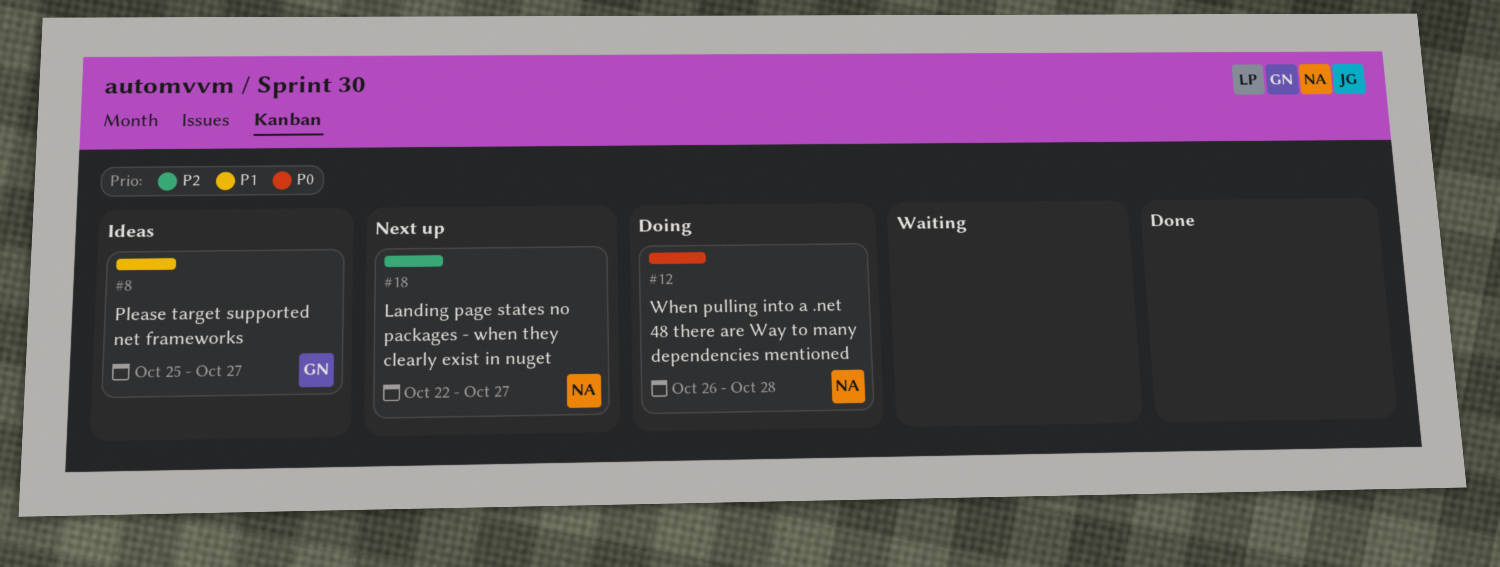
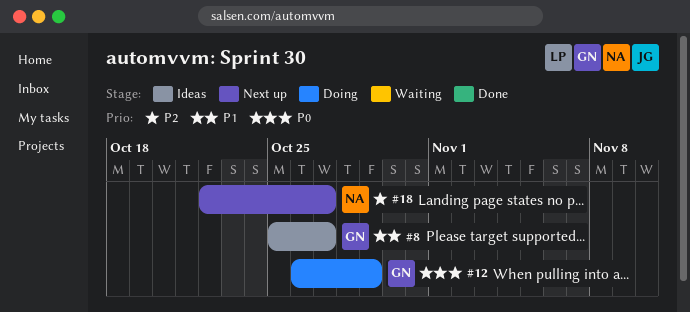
#12, owner: NA -> GN
#12, due: Oct 28 -> Oct 29

